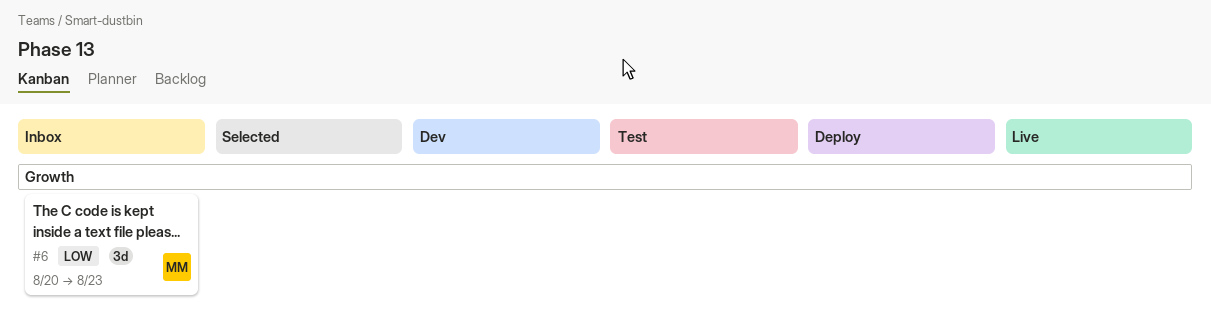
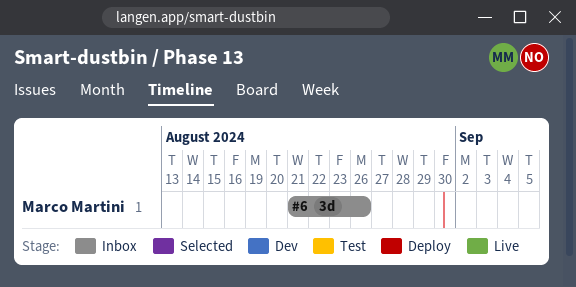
#6, start: Aug 20 -> Aug 21
#6, due: Aug 23 -> Aug 26

